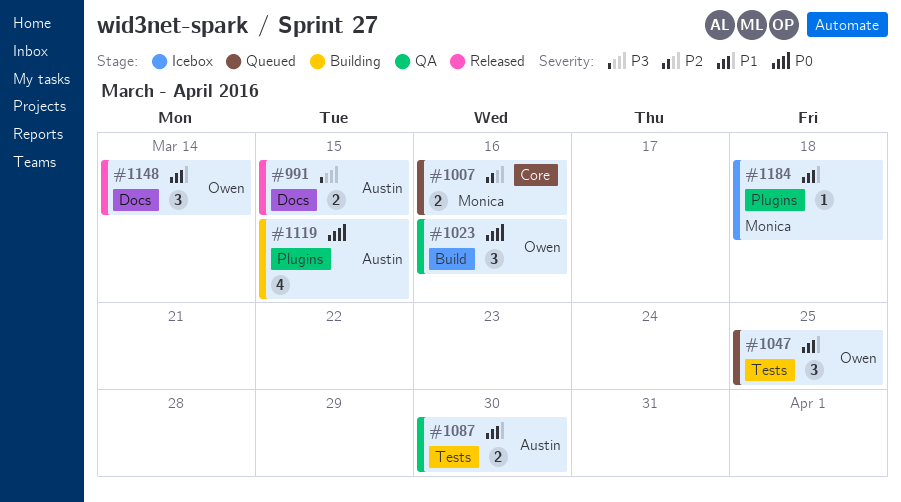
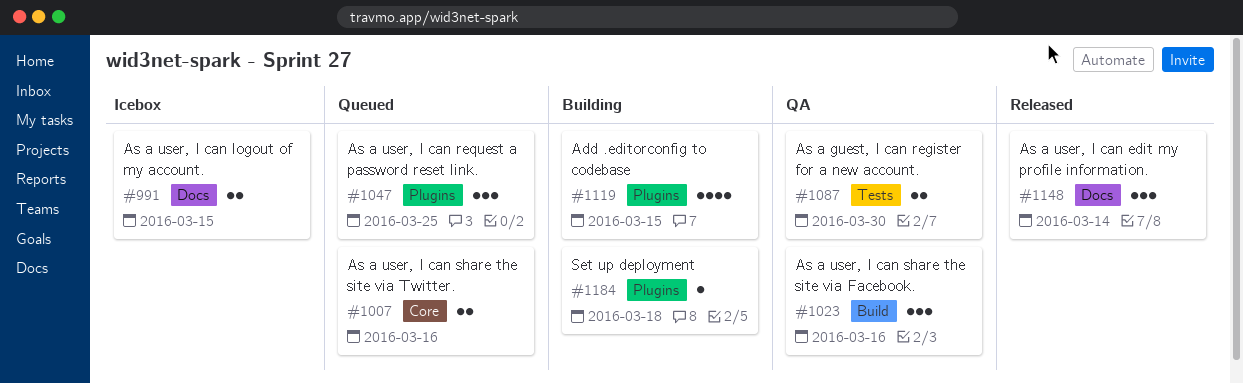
#991, status: Released -> Icebox
#1047, label: Tests -> Plugins
#1184, status: Icebox -> Building

